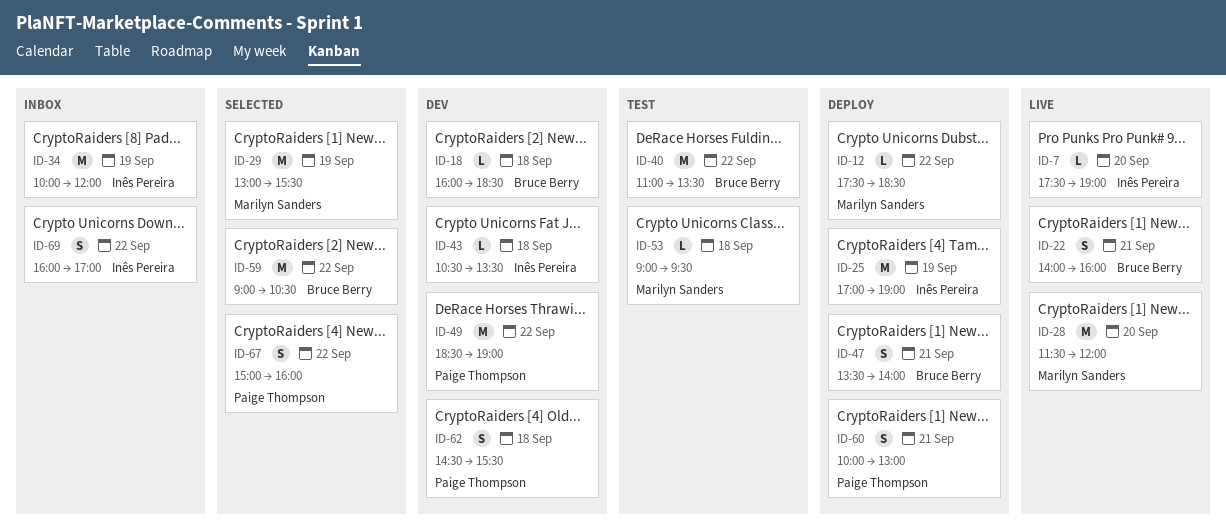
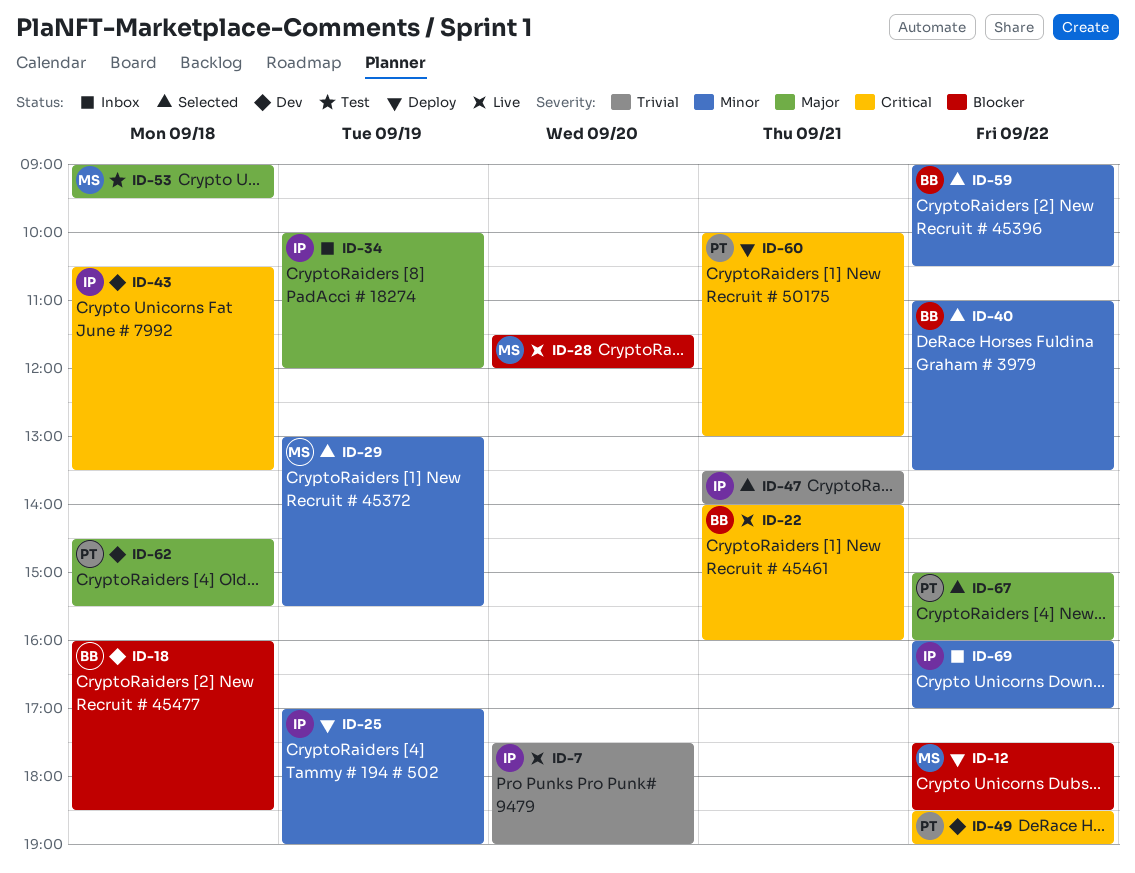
ID-40, status: Test -> Selected
ID-47, status: Deploy -> Selected
ID-47, owner: Bruce Berry -> Inês Pereira

